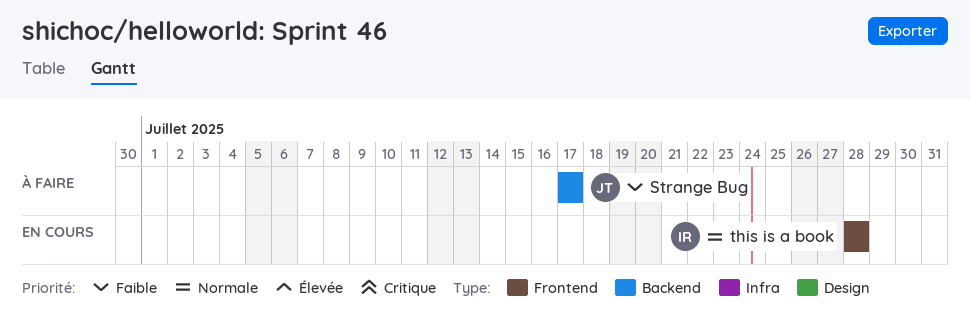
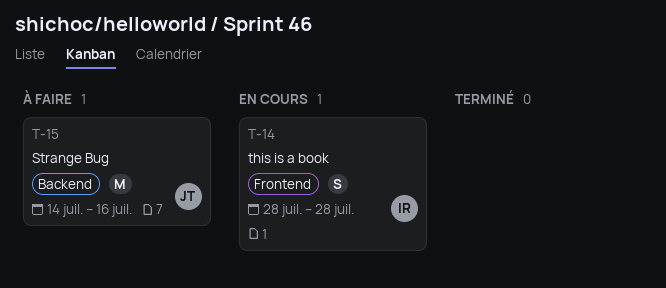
Strange Bug, start: Jul 17 -> Jul 14
Strange Bug, due: Jul 17 -> Jul 16

